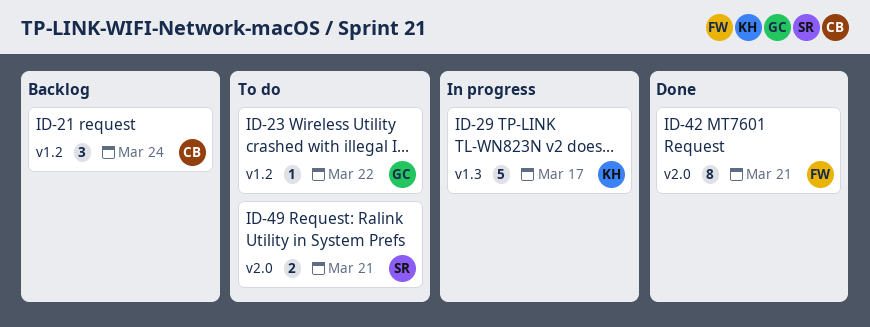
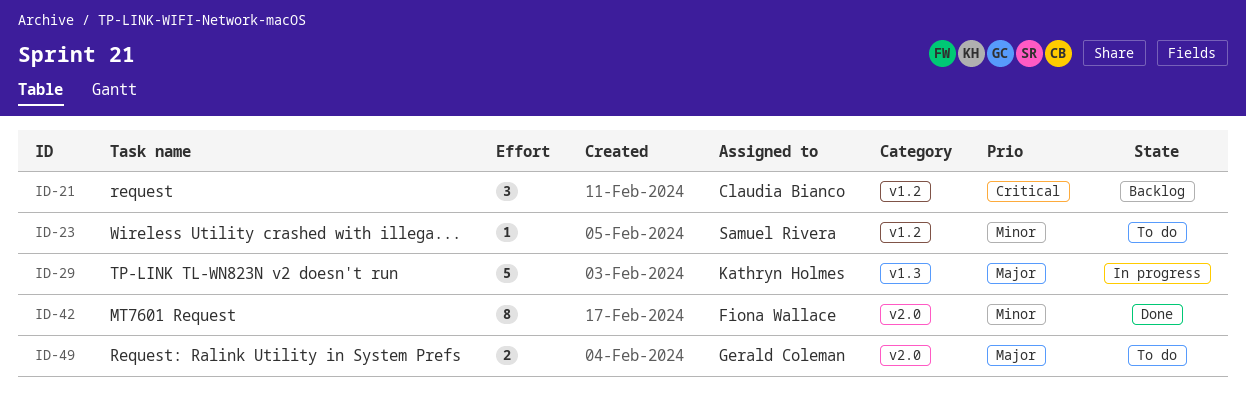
ID-23, owner: Gerald Coleman -> Samuel Rivera
ID-49, owner: Samuel Rivera -> Gerald Coleman

